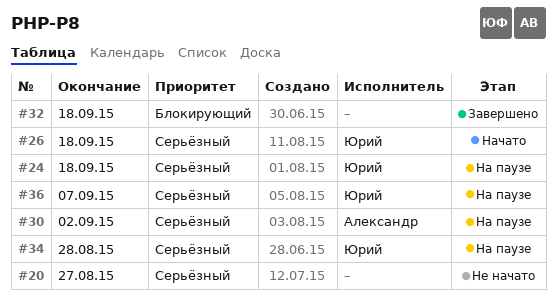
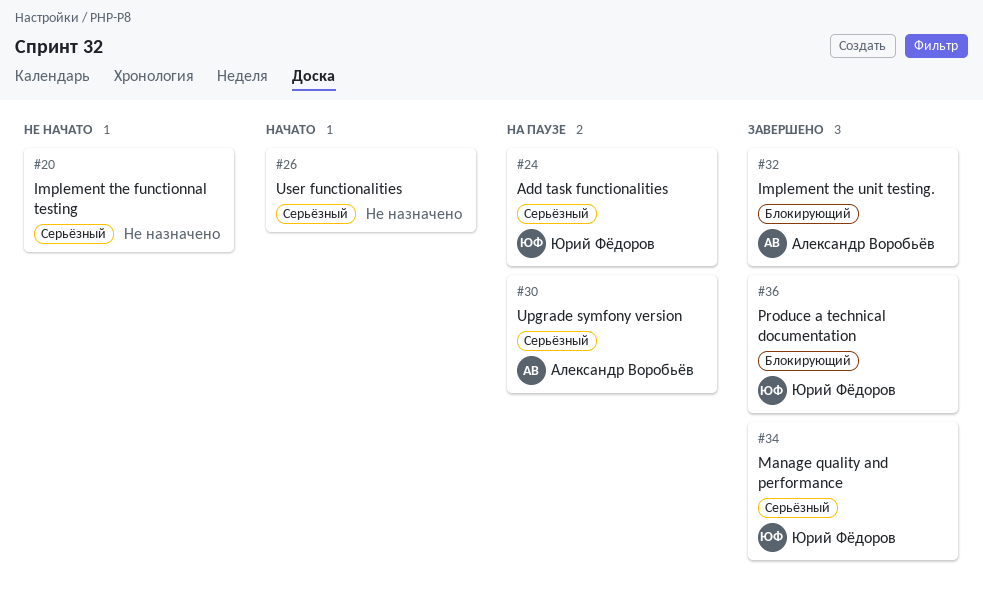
#26, owner: Юрий Фёдоров -> none
#32, owner: none -> Александр Воробьёв
#34, status: На паузе -> Завершено
#36, status: На паузе -> Завершено
#36, priority: Серьёзный -> Блокирующий

